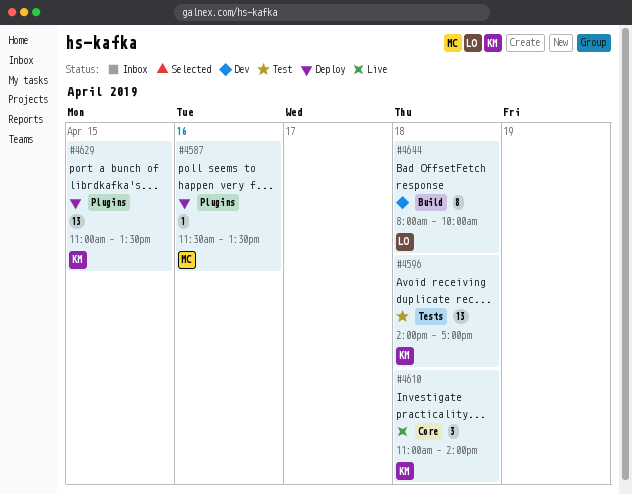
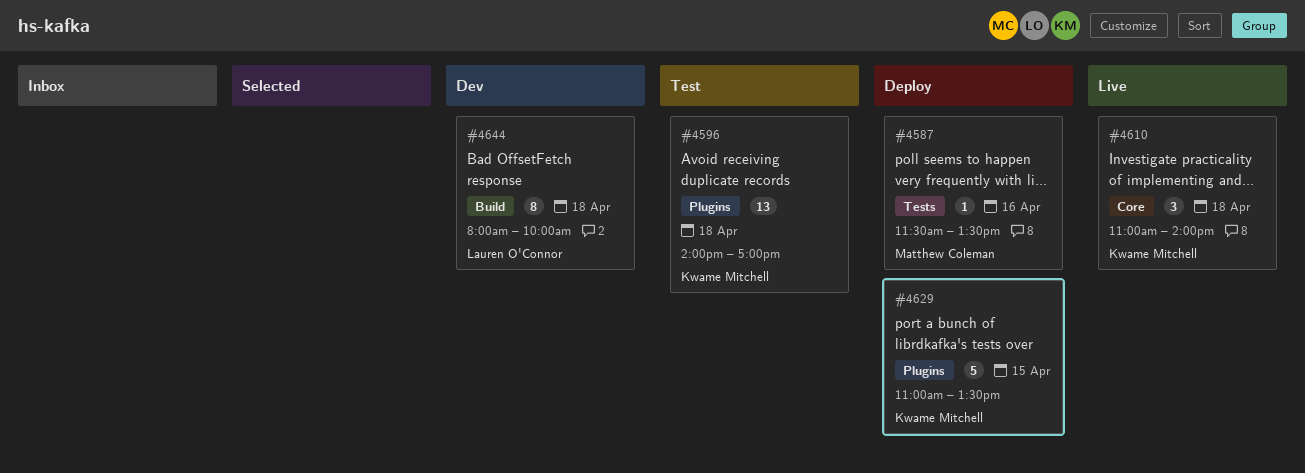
#4587, label: Plugins -> Tests
#4596, label: Tests -> Plugins
#4629, estimate: 13 -> 5

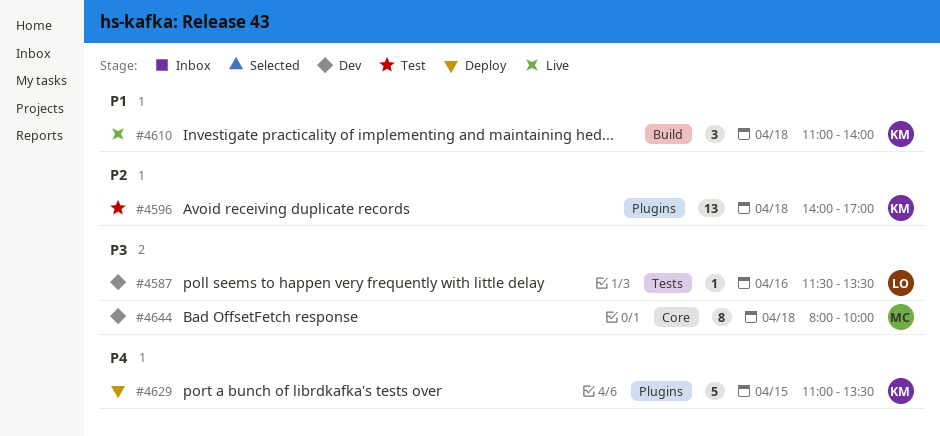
#4587, status: Deploy -> Dev
#4587, owner: Matthew Coleman -> Lauren O'Connor
#4610, label: Core -> Build
#4644, owner: Lauren O'Connor -> Matthew Coleman
#4644, label: Build -> Core

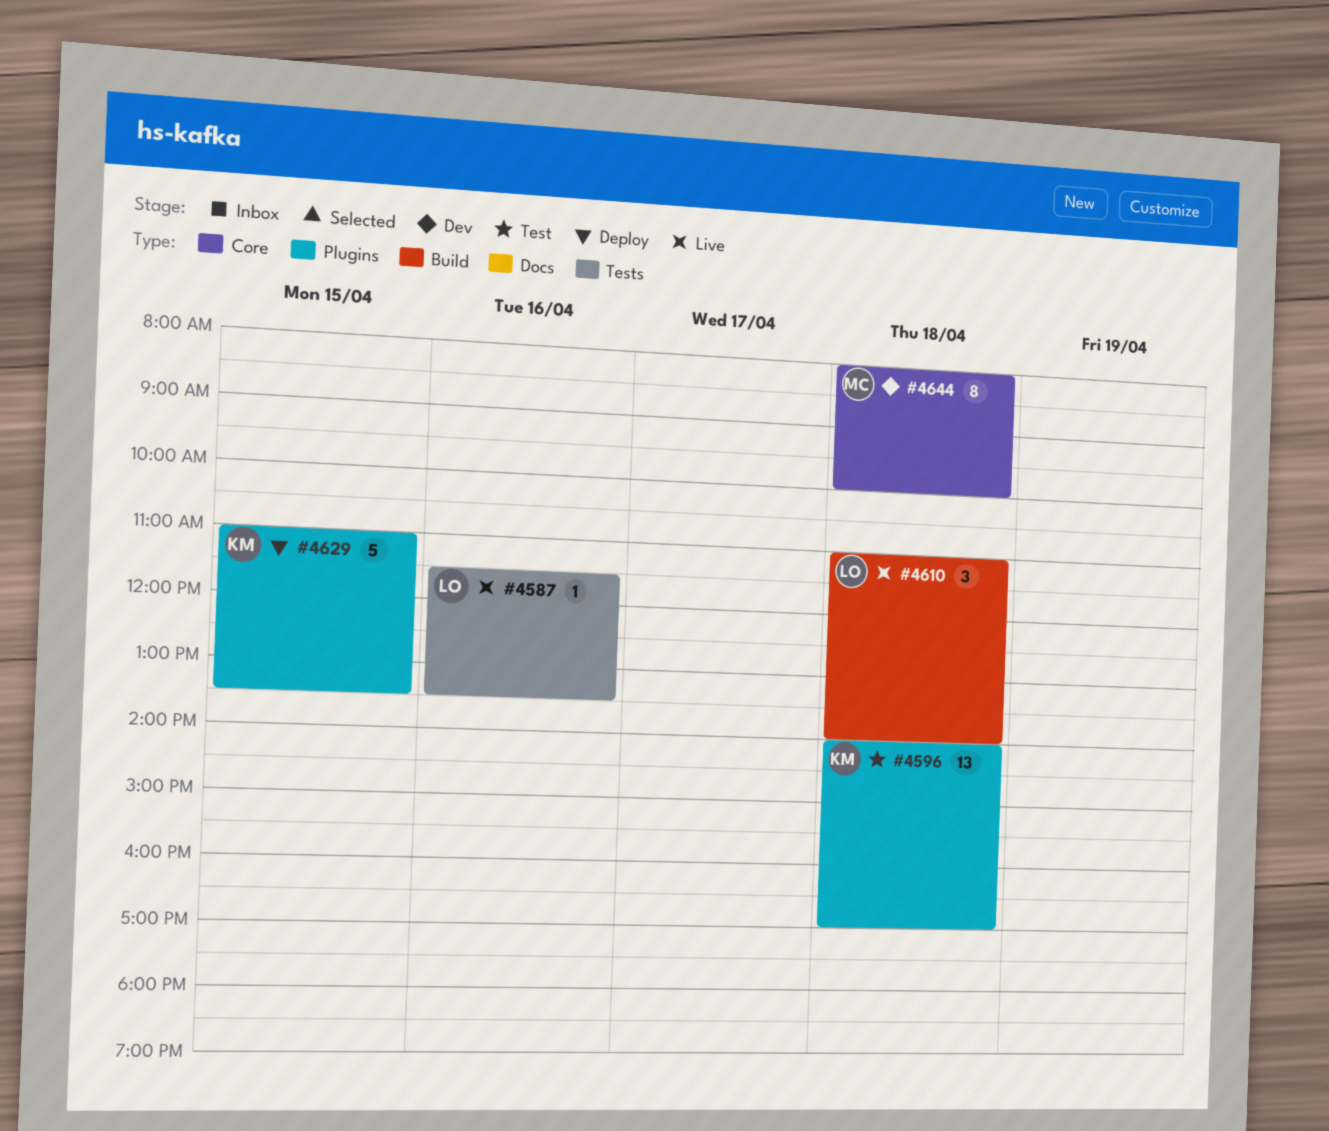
#4587, status: Dev -> Live
#4610, owner: KM -> LO

